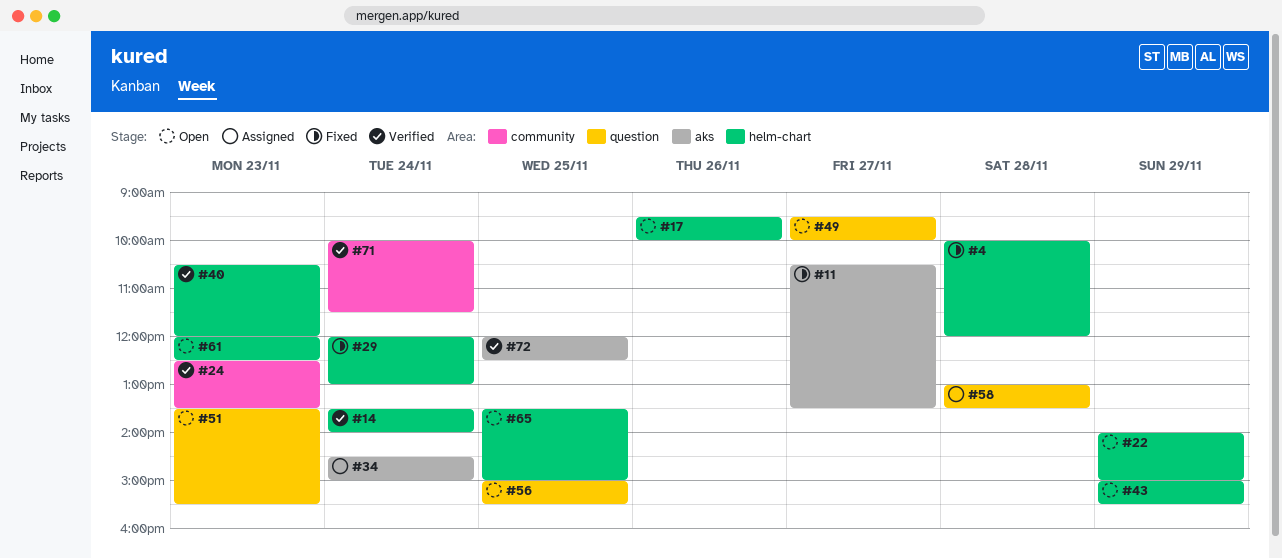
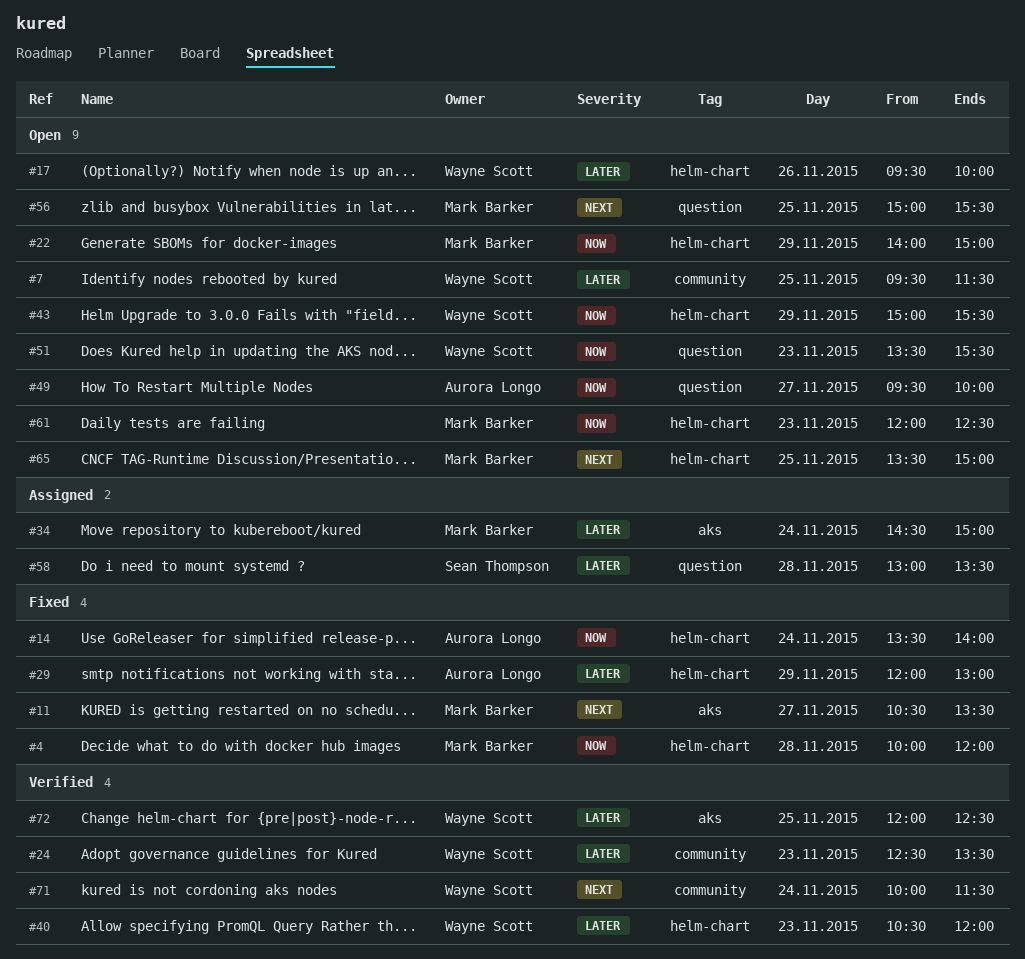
#7: none -> present
#14, status: Verified -> Fixed
#29, day: Nov 24 -> Nov 29

